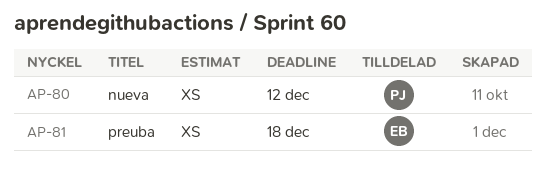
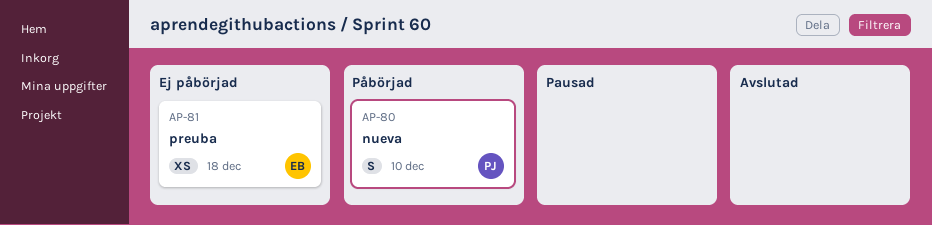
AP-80, estimate: XS -> S
AP-80, due: Dec 12 -> Dec 10

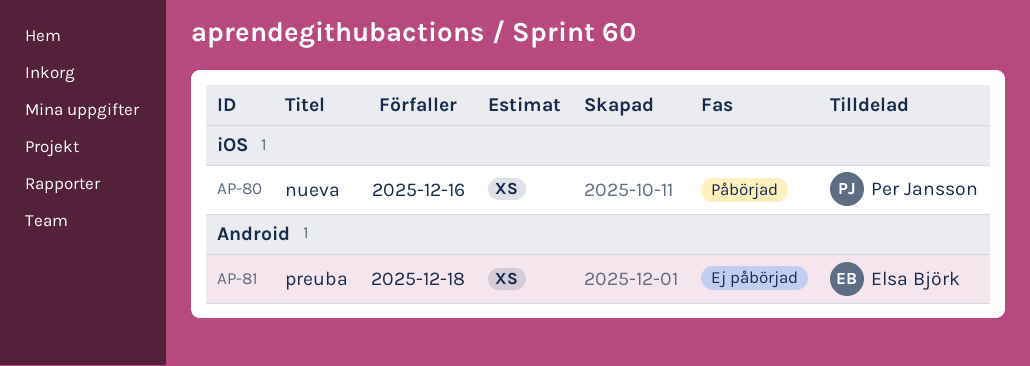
AP-80, estimate: S -> XS
AP-80, due: Dec 10 -> Dec 16

